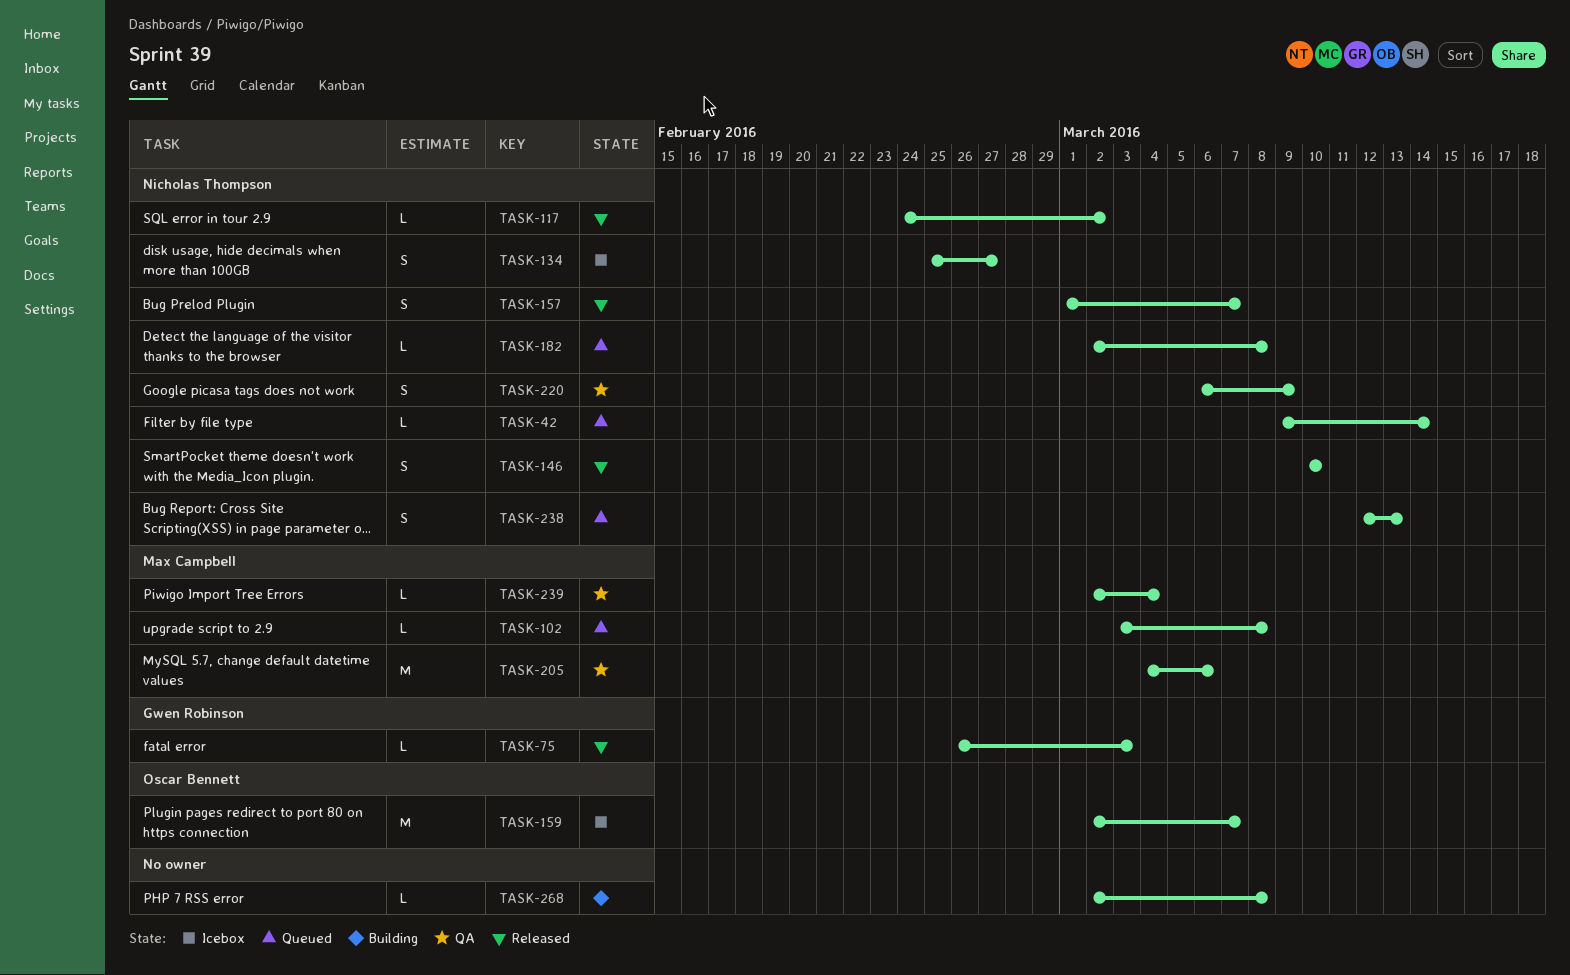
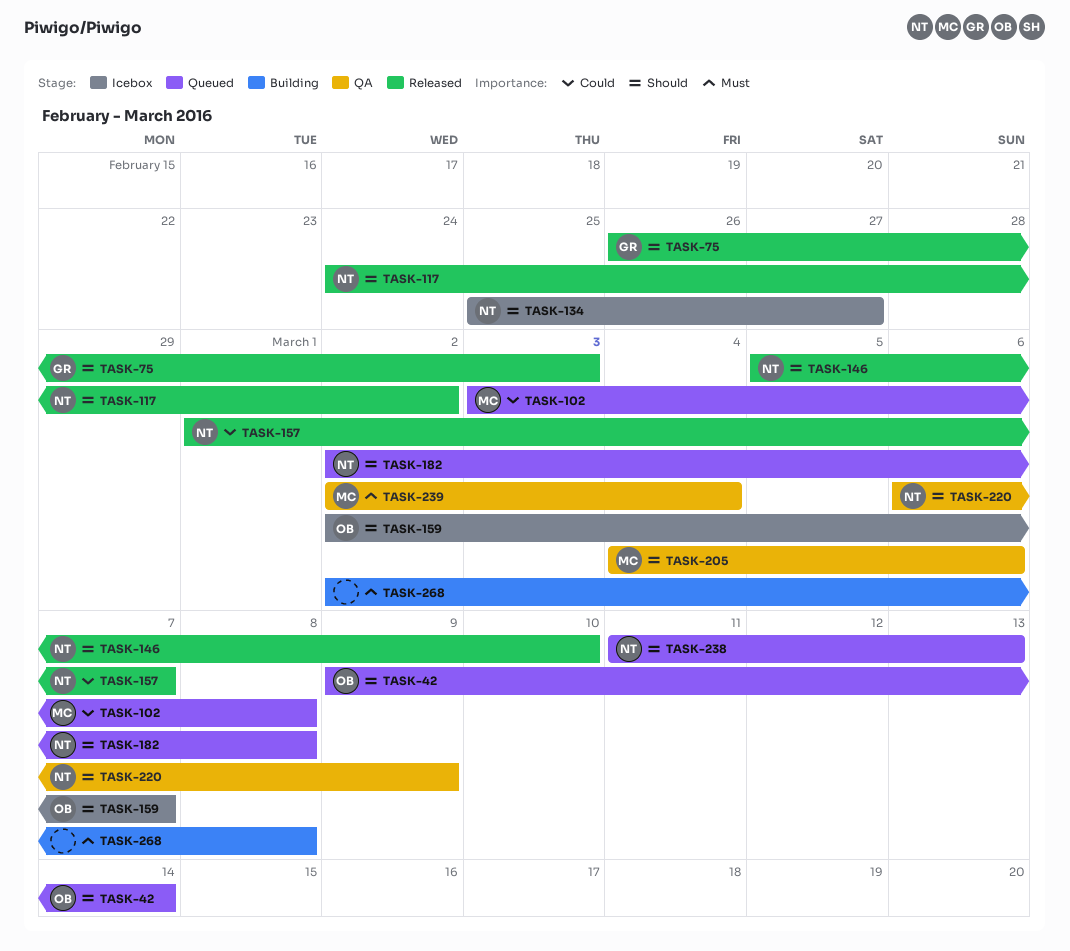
TASK-42, owner: Nicholas Thompson -> Oscar Bennett
TASK-146, start: Mar 10 -> Mar 5
TASK-238, start: Mar 12 -> Mar 11

